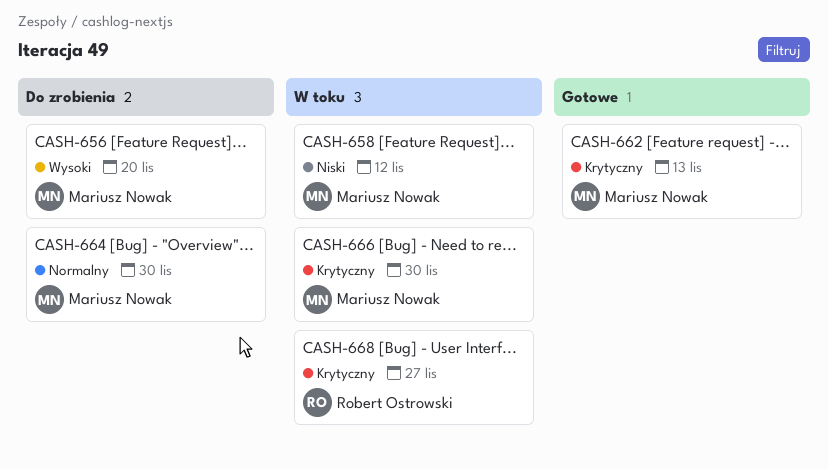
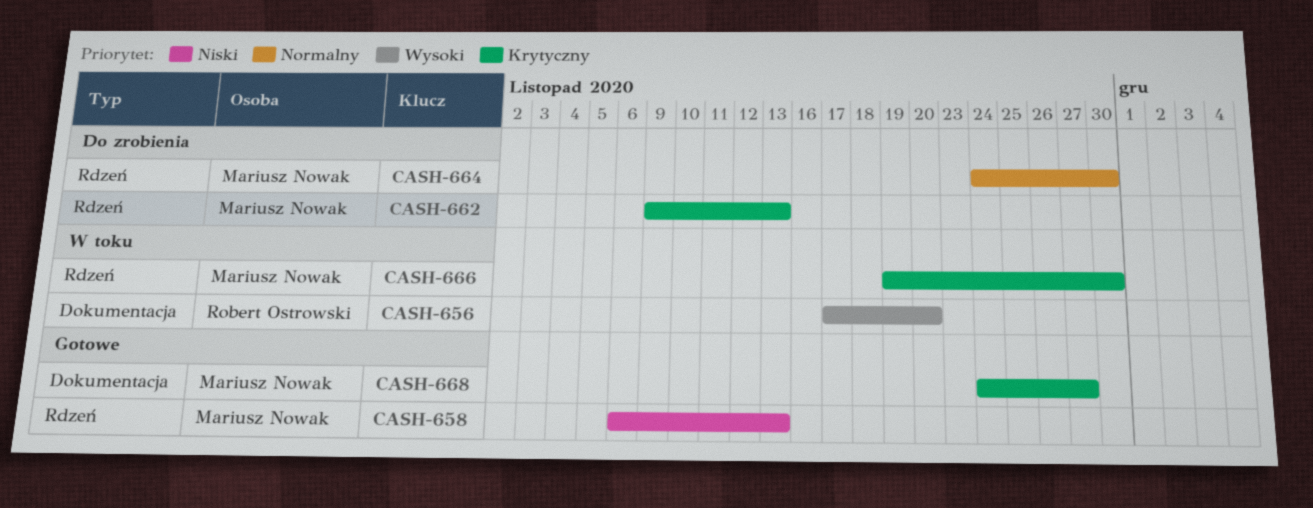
CASH-656, status: Do zrobienia -> W toku
CASH-656, owner: Mariusz Nowak -> Robert Ostrowski
CASH-658, status: W toku -> Gotowe
CASH-658, due: Nov 12 -> Nov 13
CASH-662, status: Gotowe -> Do zrobienia
CASH-668, status: W toku -> Gotowe
CASH-668, owner: Robert Ostrowski -> Mariusz Nowak

